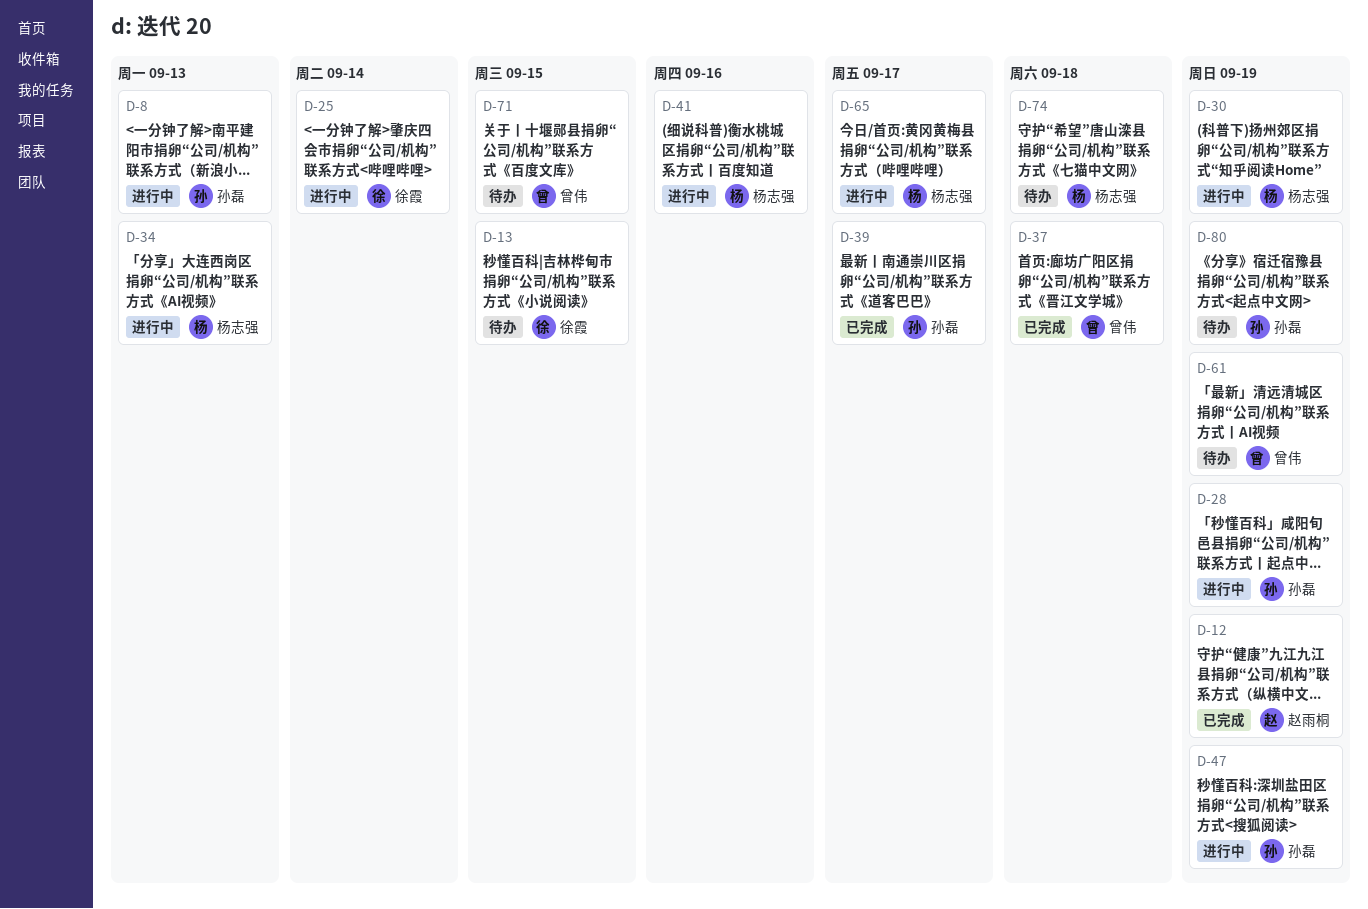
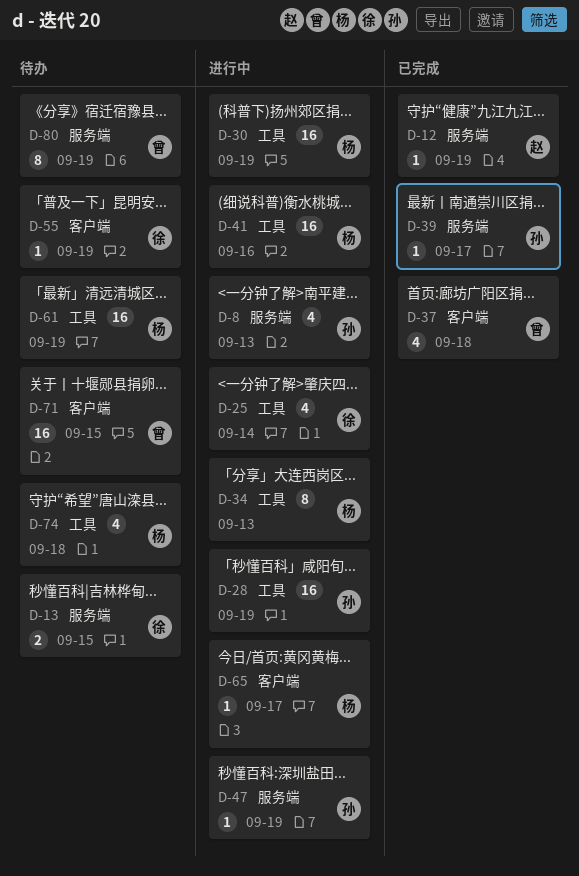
D-55: none -> present
D-61, owner: 曾伟 -> 杨志强
D-80, owner: 孙磊 -> 曾伟

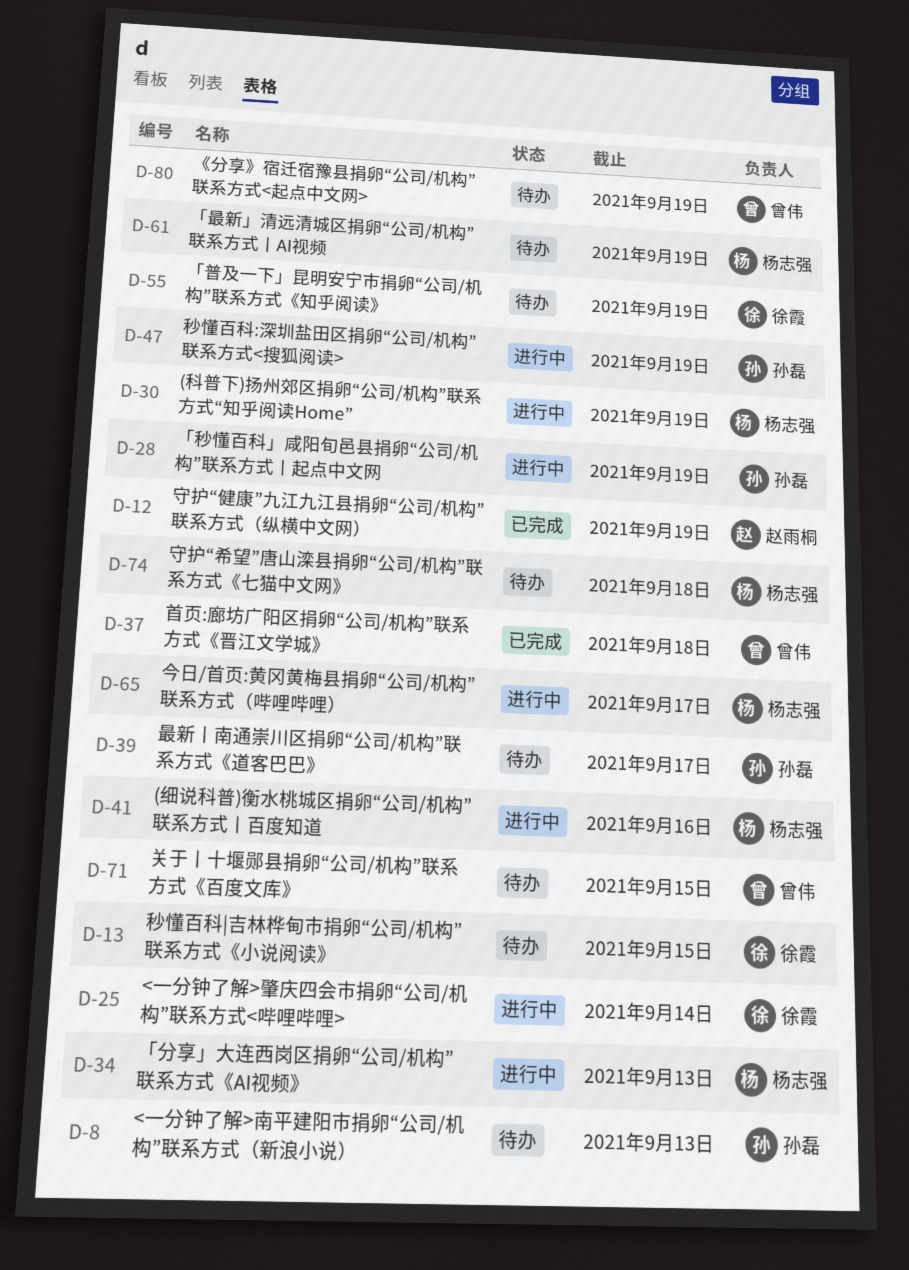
D-8, status: 进行中 -> 待办
D-39, status: 已完成 -> 待办

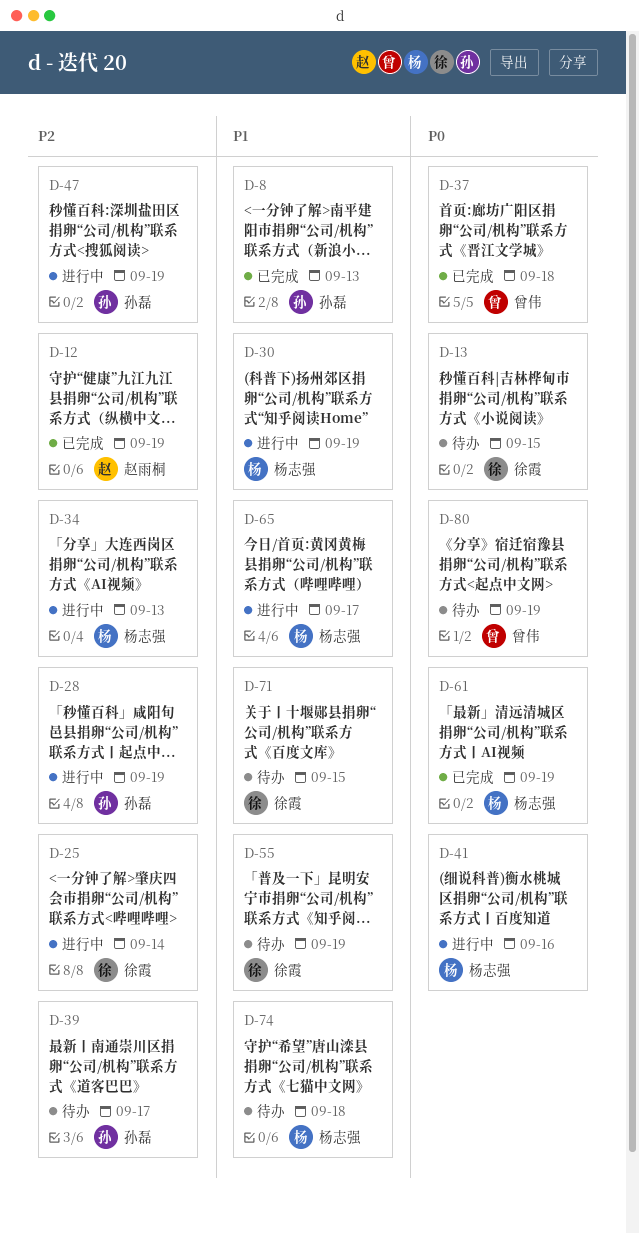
D-8, status: 待办 -> 已完成
D-61, status: 待办 -> 已完成
D-71, owner: 曾伟 -> 徐霞

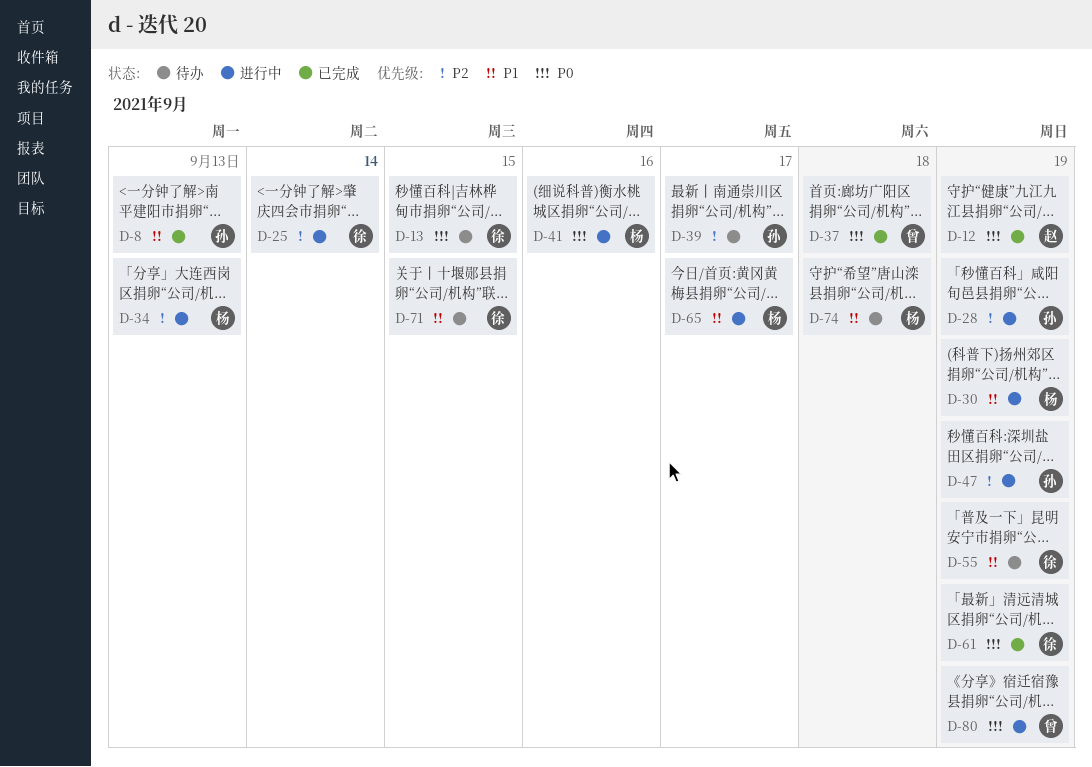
D-12, priority: P2 -> P0
D-61, owner: 杨志强 -> 徐霞
D-80, status: 待办 -> 进行中

